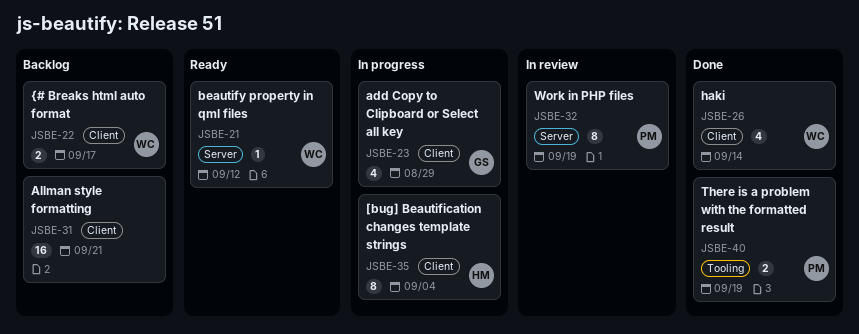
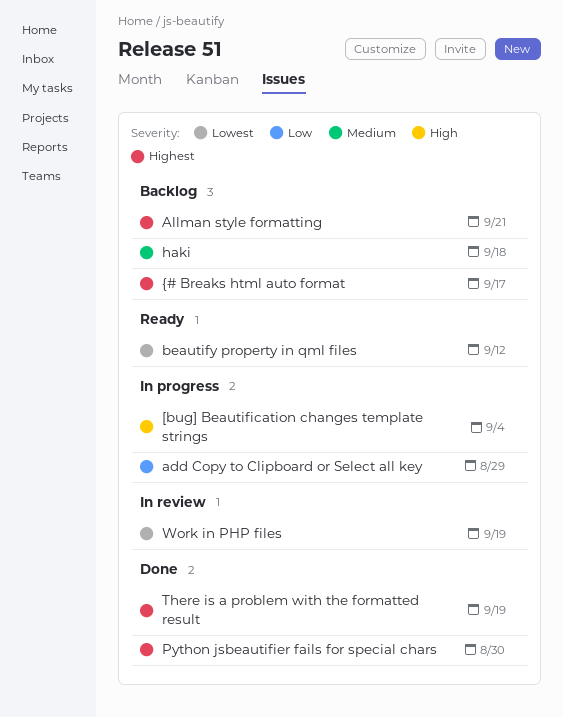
haki, status: Done -> Backlog
haki, due: Sep 14 -> Sep 18
Python jsbeautifier fails for special chars: none -> present

